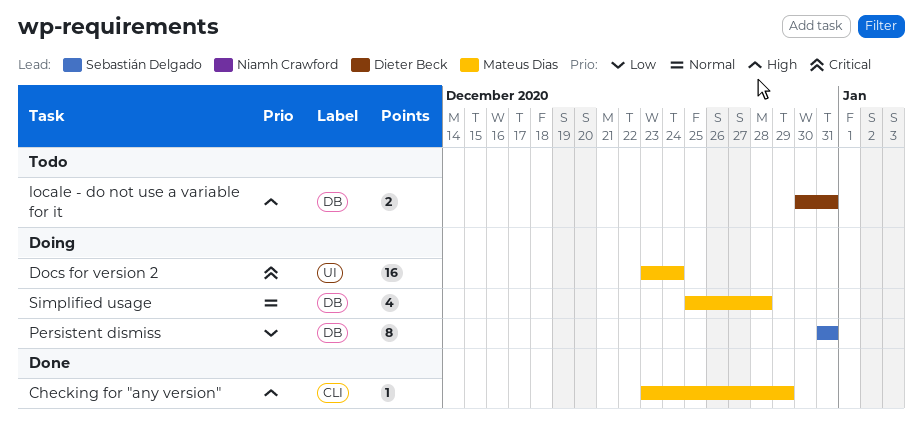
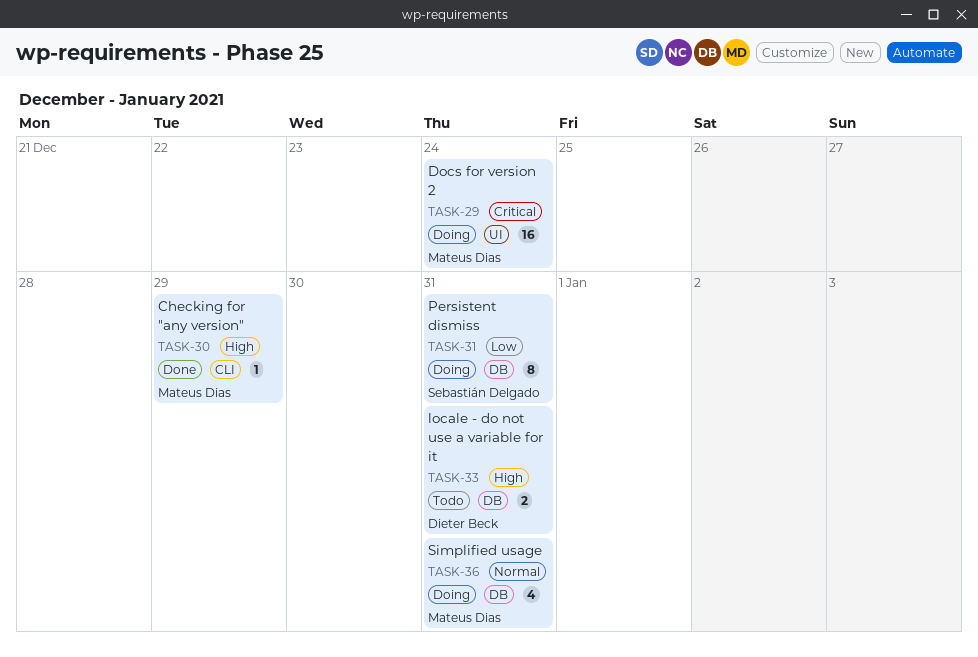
Simplified usage, due: Dec 28 -> Dec 31

